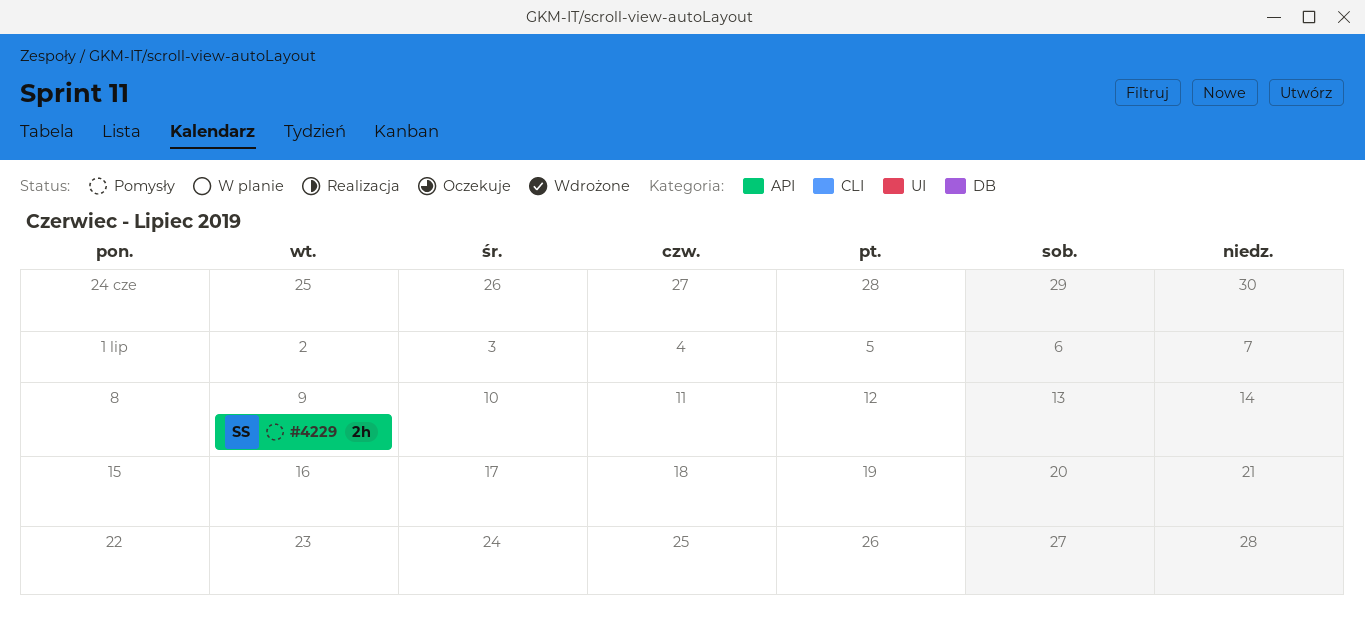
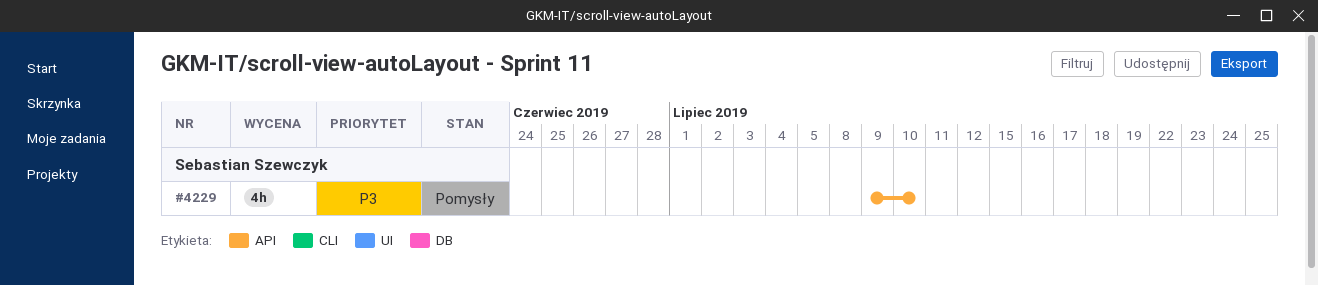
#4229, estimate: 2h -> 4h
#4229, due: Jul 9 -> Jul 10

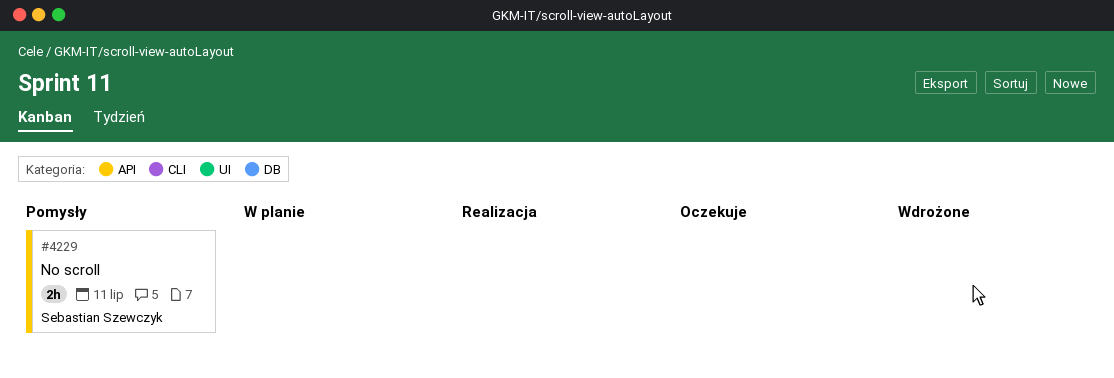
#4229, estimate: 4h -> 2h
#4229, due: Jul 10 -> Jul 11

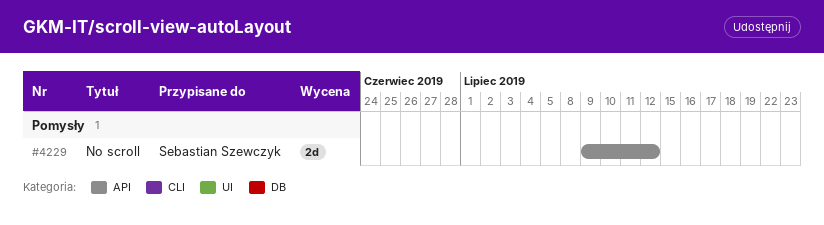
#4229, estimate: 2h -> 2d
#4229, due: Jul 11 -> Jul 12

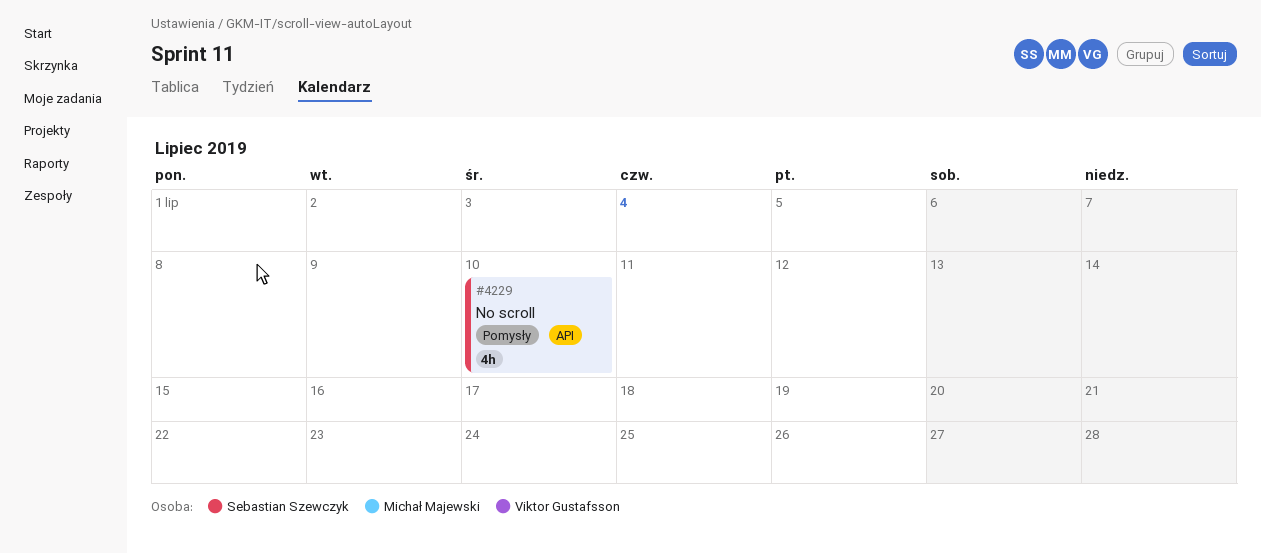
#4229, estimate: 2d -> 4h
#4229, due: Jul 12 -> Jul 10

